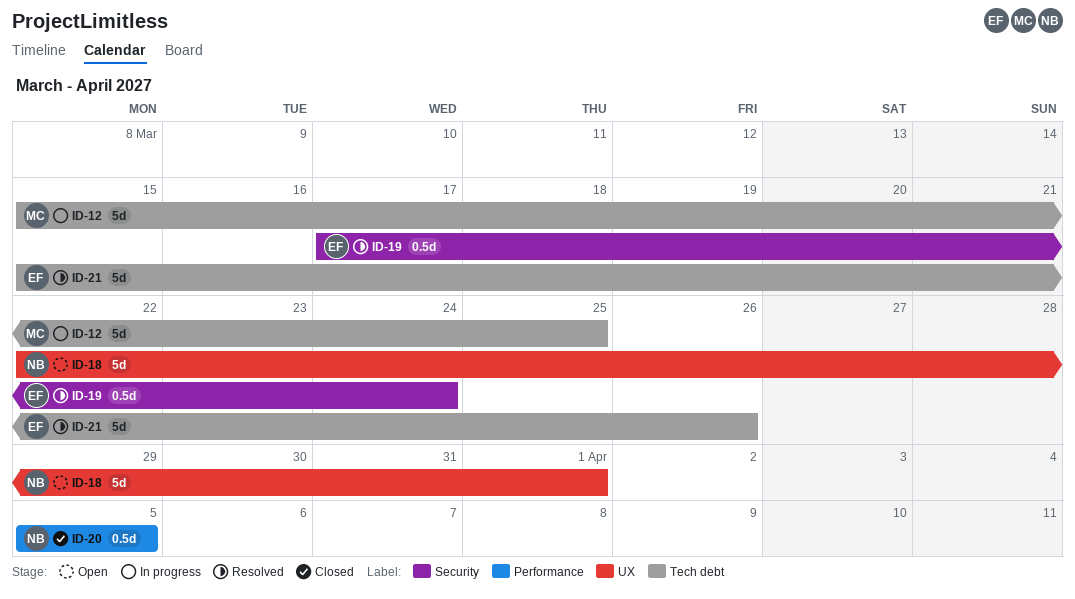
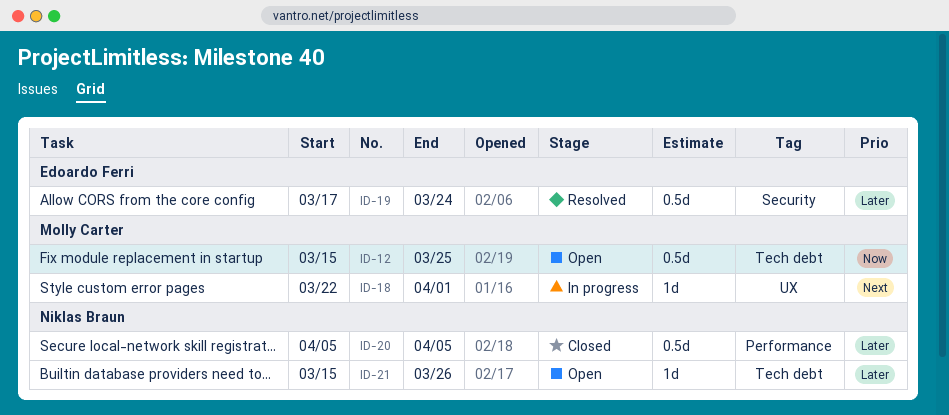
ID-12, status: In progress -> Open
ID-12, estimate: 5d -> 0.5d
ID-18, status: Open -> In progress
ID-18, owner: Niklas Braun -> Molly Carter
ID-18, estimate: 5d -> 1d
ID-21, status: Resolved -> Open
ID-21, owner: Edoardo Ferri -> Niklas Braun
ID-21, estimate: 5d -> 1d

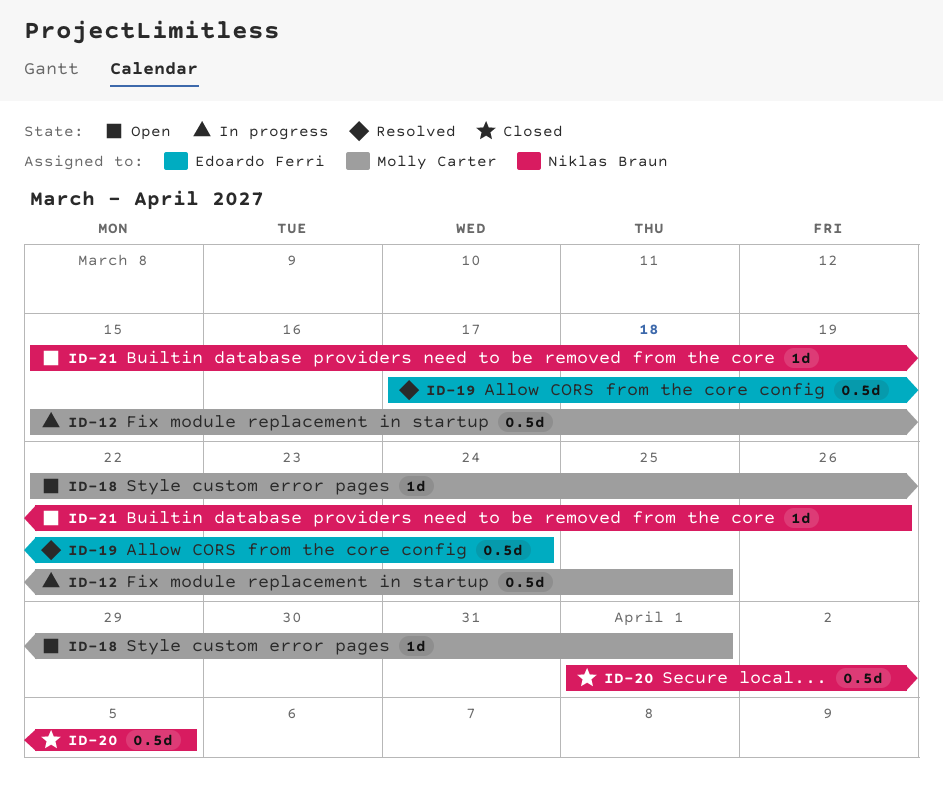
ID-12, status: Open -> In progress
ID-18, status: In progress -> Open
ID-20, start: Apr 5 -> Apr 1

